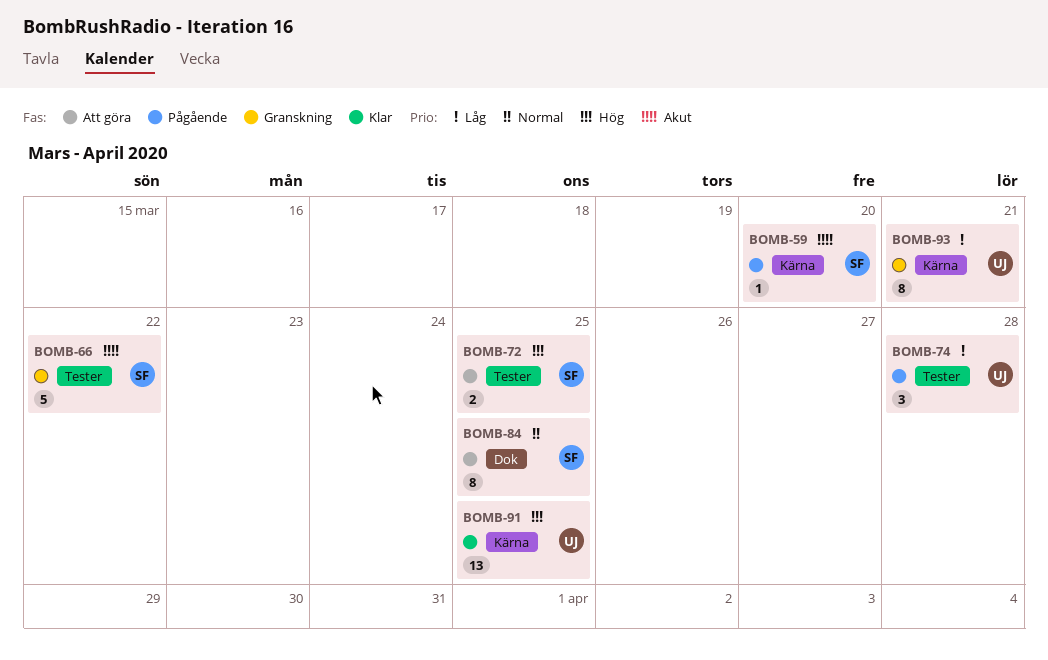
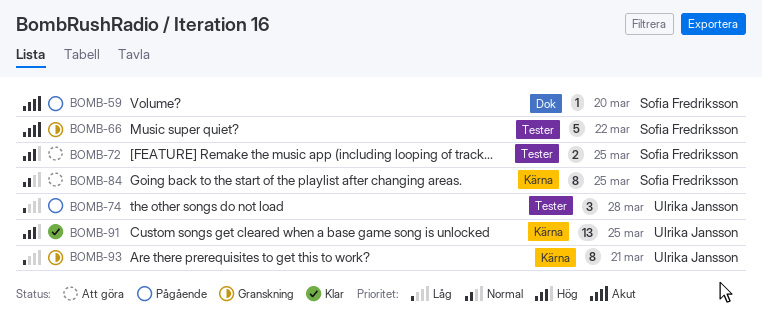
BOMB-59, label: Kärna -> Dok
BOMB-84, label: Dok -> Kärna

